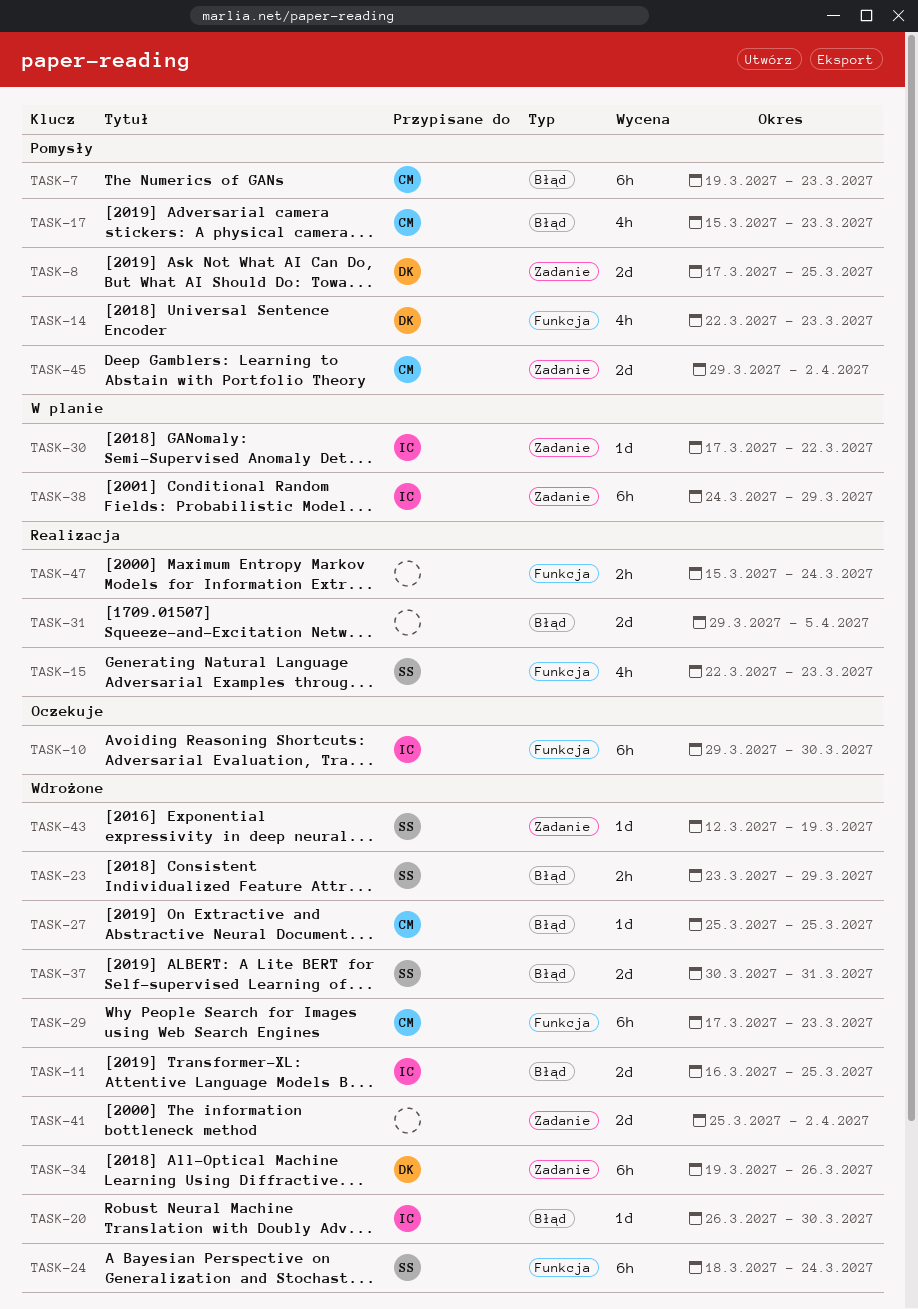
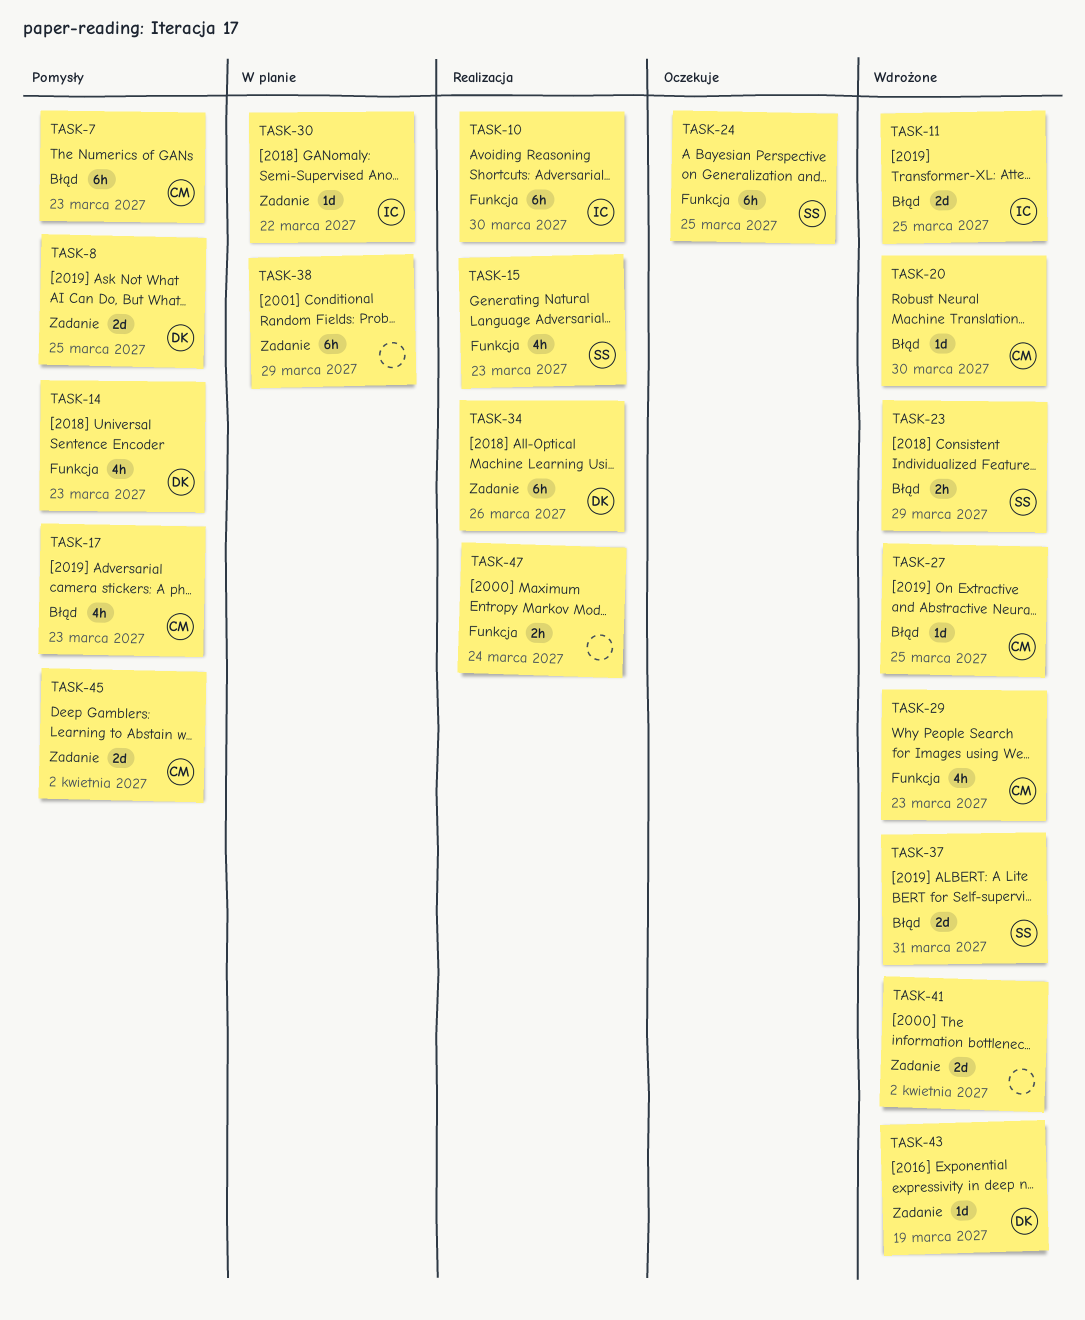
TASK-10, status: Oczekuje -> Realizacja
TASK-20, owner: IC -> CM
TASK-24, status: Wdrożone -> Oczekuje
TASK-24, due: Mar 24 -> Mar 25
TASK-29, estimate: 6h -> 4h
TASK-31: present -> none
TASK-34, status: Wdrożone -> Realizacja
TASK-38, owner: IC -> none
TASK-43, owner: SS -> DK

